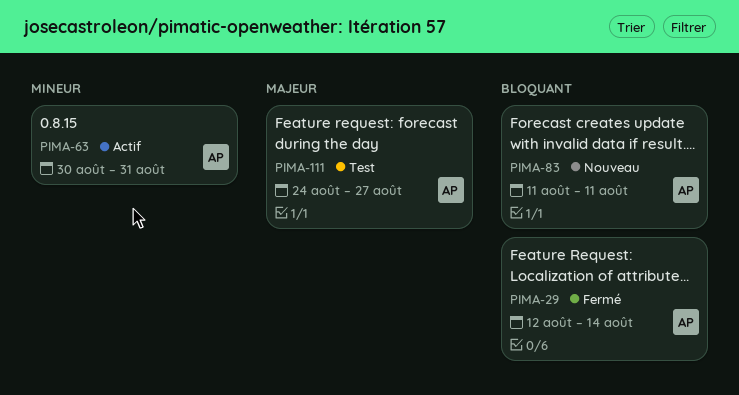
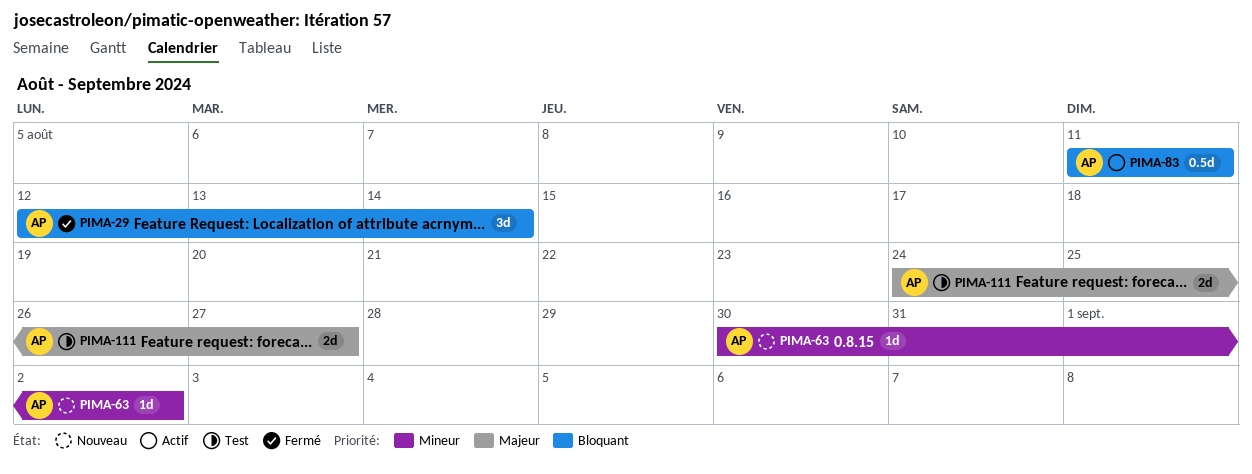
PIMA-63, status: Actif -> Nouveau
PIMA-63, due: Aug 31 -> Sep 2
PIMA-83, status: Nouveau -> Actif

